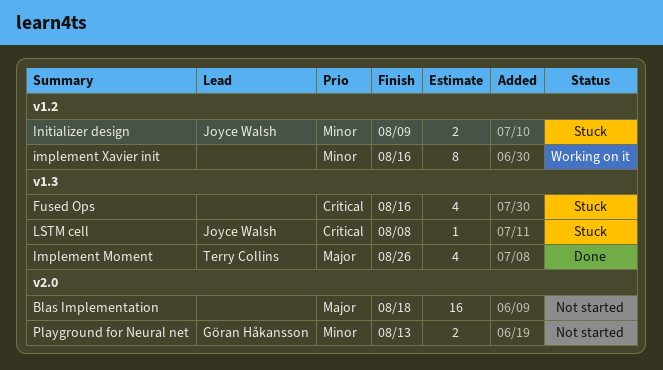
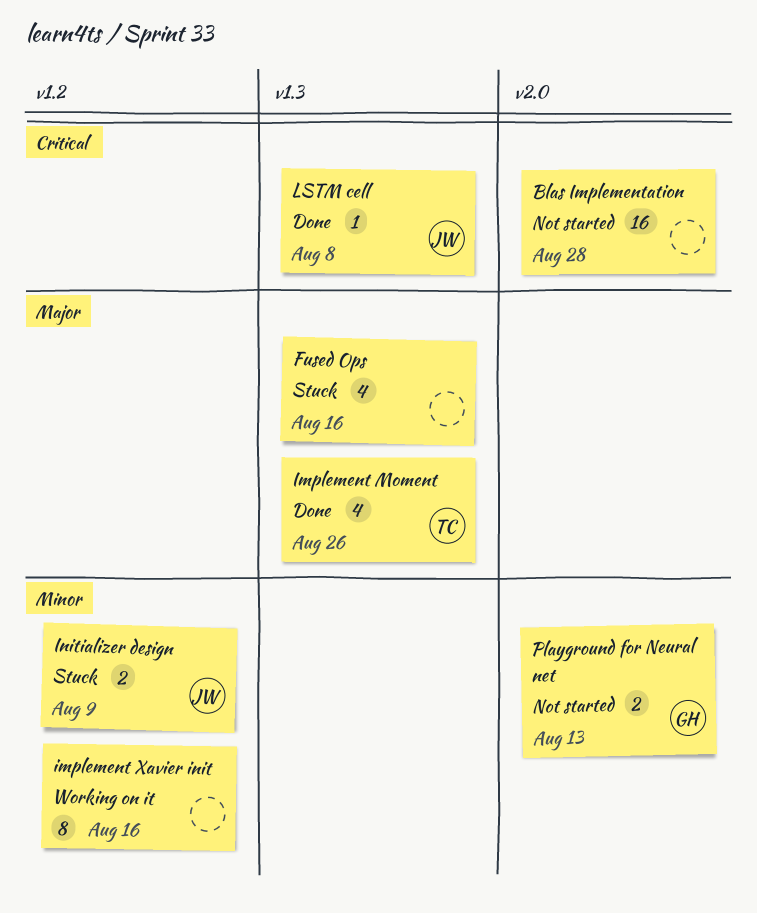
Blas Implementation, priority: Major -> Critical
Blas Implementation, due: Aug 18 -> Aug 28
Fused Ops, priority: Critical -> Major
LSTM cell, status: Stuck -> Done

